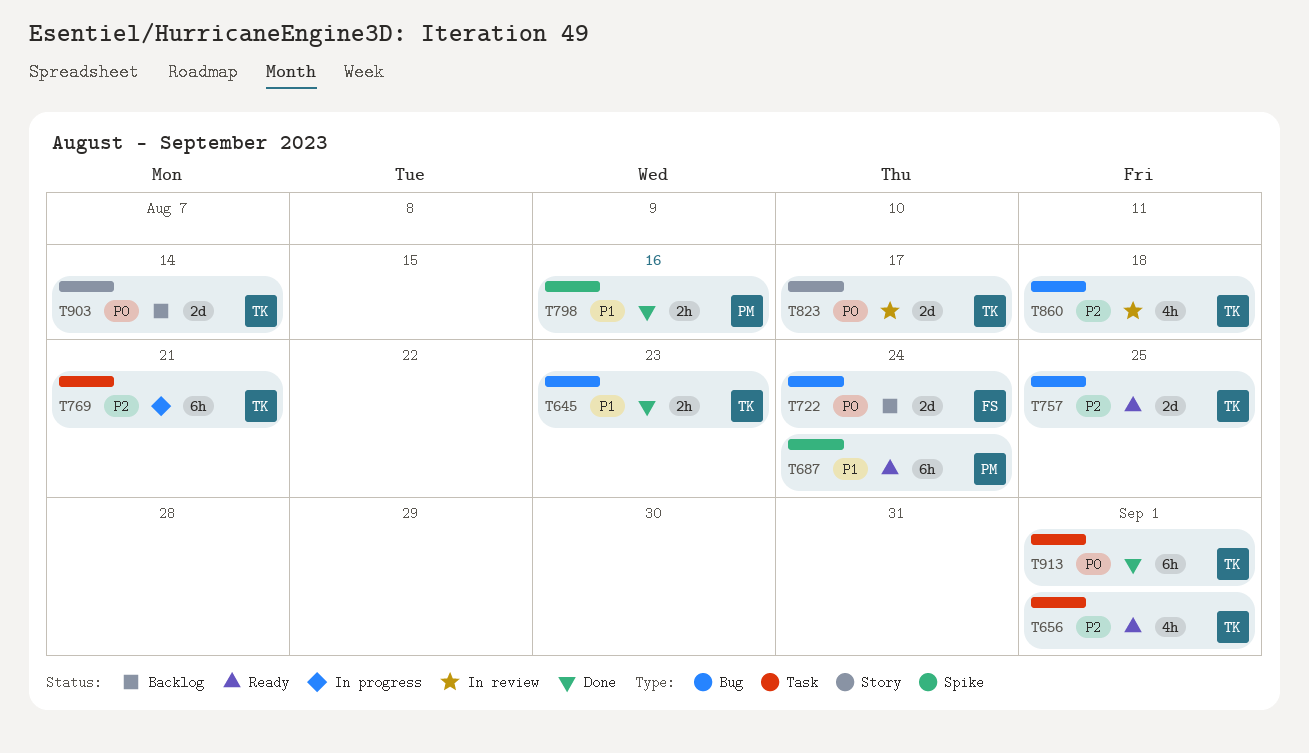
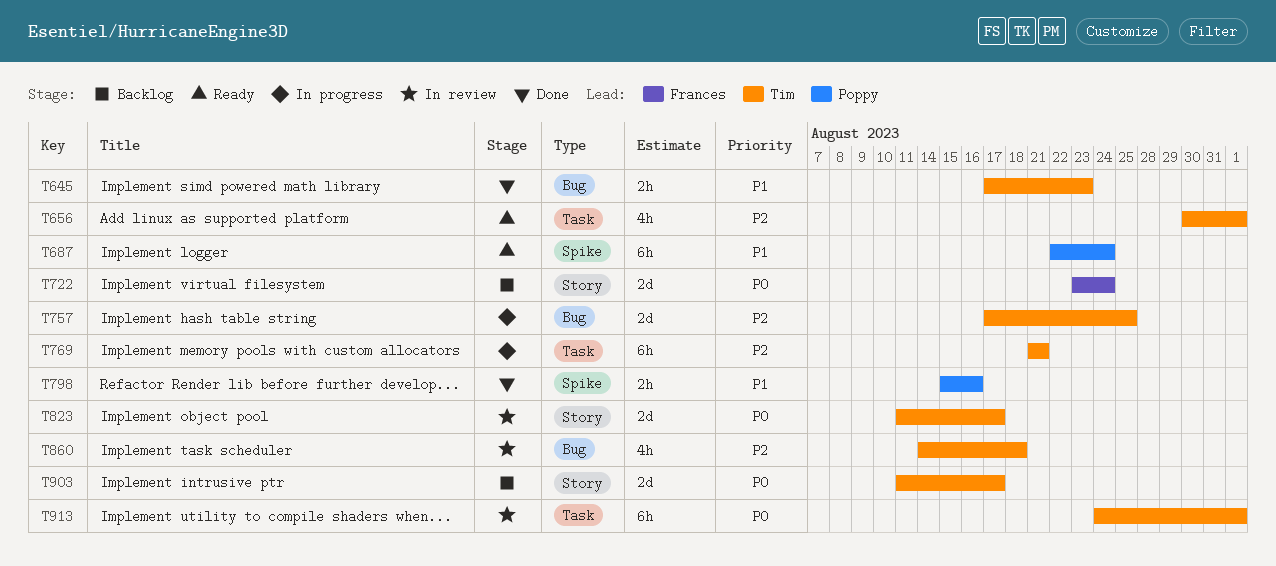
T722, label: Bug -> Story
T757, status: Ready -> In progress
T903, due: Aug 14 -> Aug 17
T913, status: Done -> In review

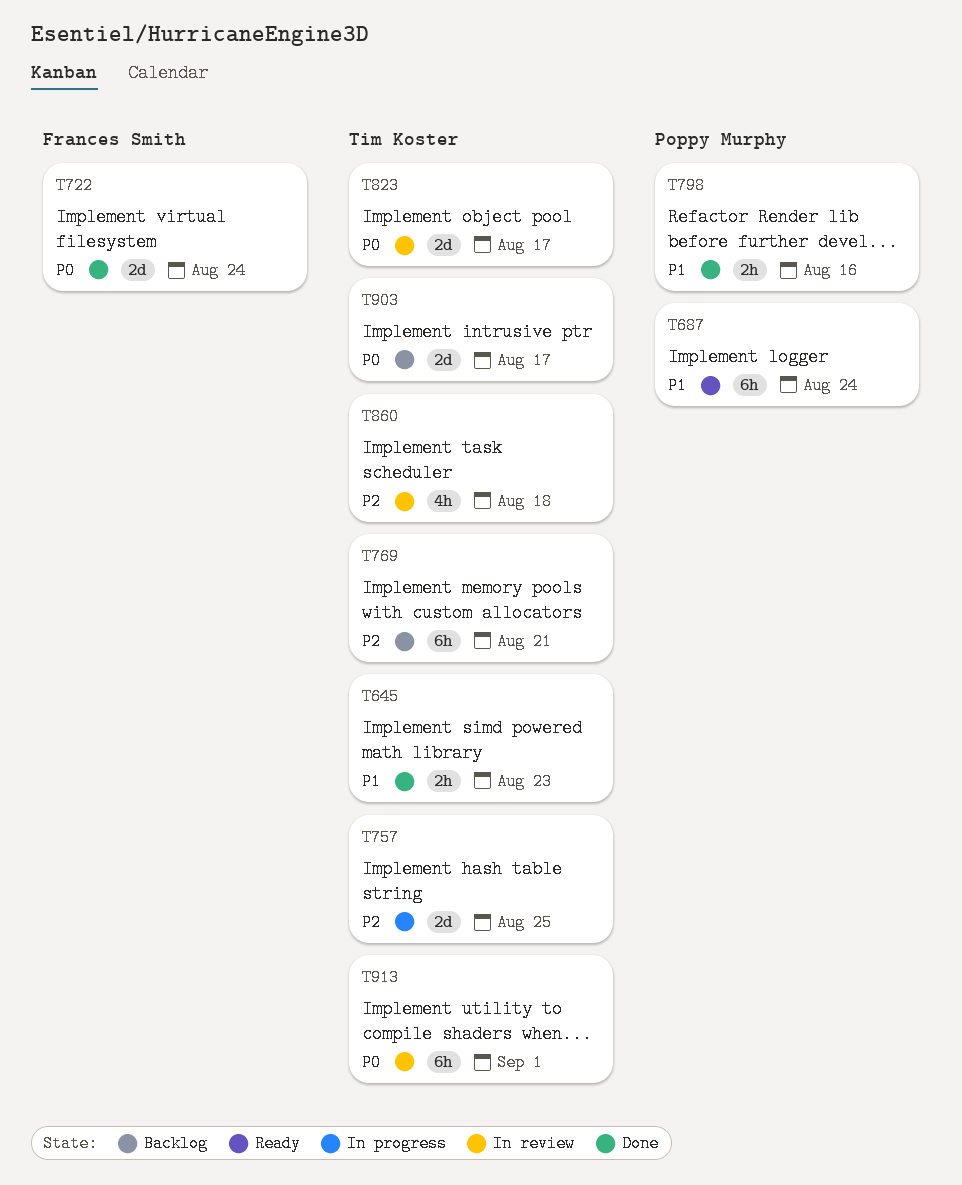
T656: present -> none
T722, status: Backlog -> Done
T769, status: In progress -> Backlog

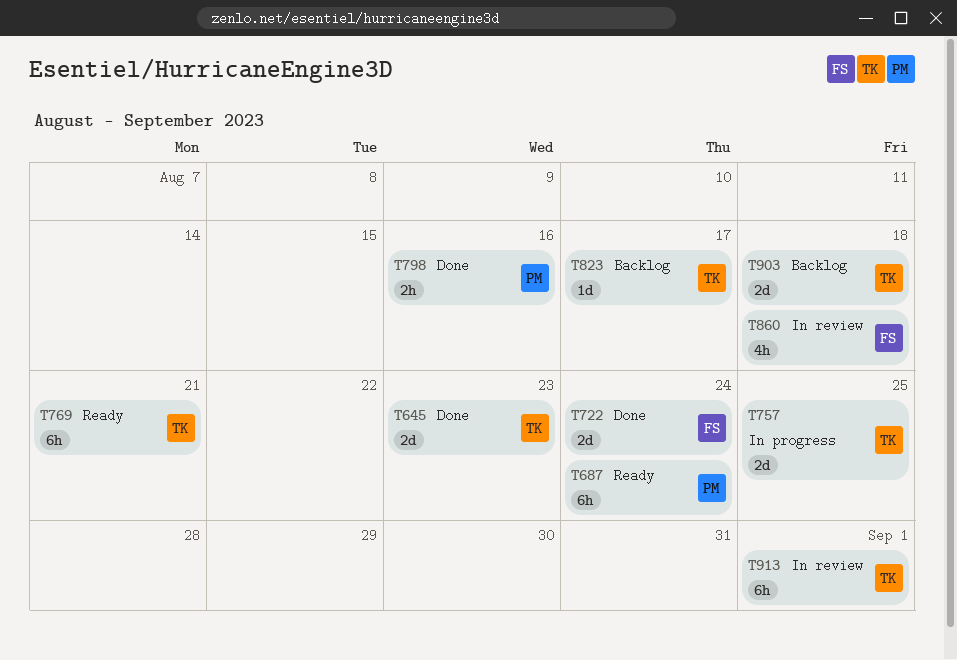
T645, estimate: 2h -> 2d
T769, status: Backlog -> Ready
T823, status: In review -> Backlog
T823, estimate: 2d -> 1d
T860, owner: Tim Koster -> Frances Smith
T903, due: Aug 17 -> Aug 18

